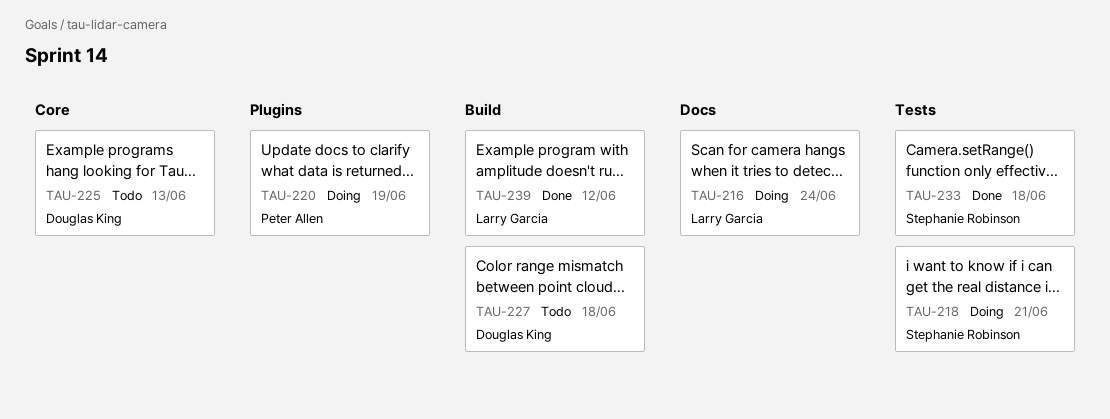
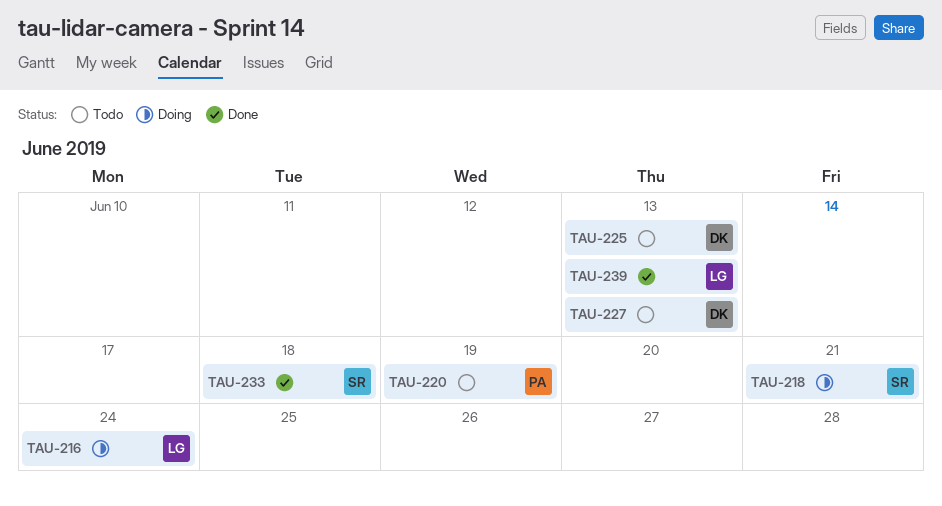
TAU-220, status: Doing -> Todo
TAU-227, due: Jun 18 -> Jun 13
TAU-239, due: Jun 12 -> Jun 13

